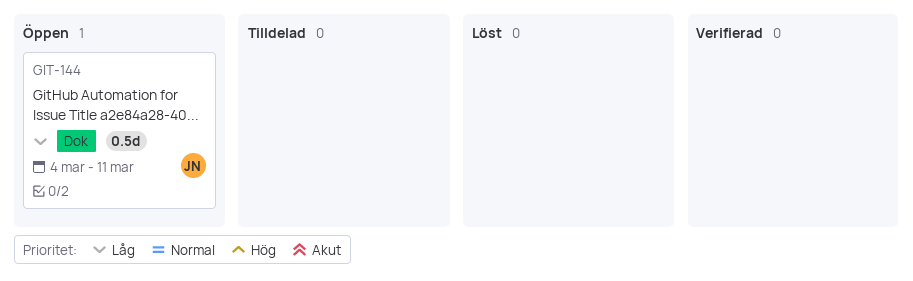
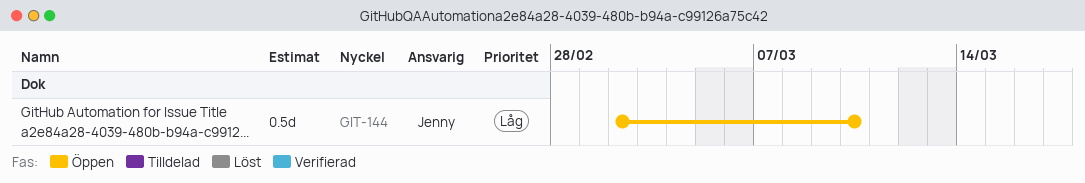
GIT-144, start: Mar 4 -> Mar 2
GIT-144, due: Mar 11 -> Mar 10

